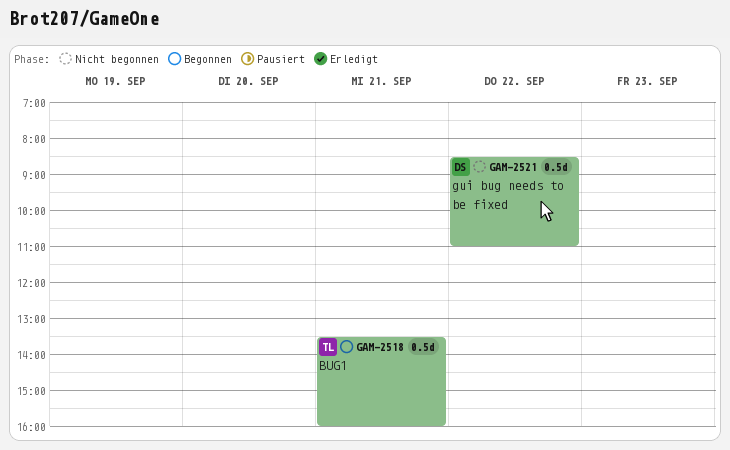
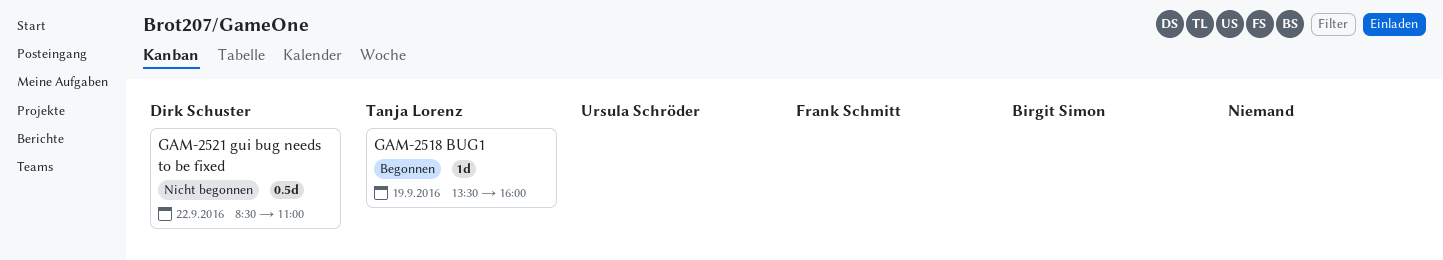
GAM-2518, estimate: 0.5d -> 1d
GAM-2518, day: Sep 21 -> Sep 19

